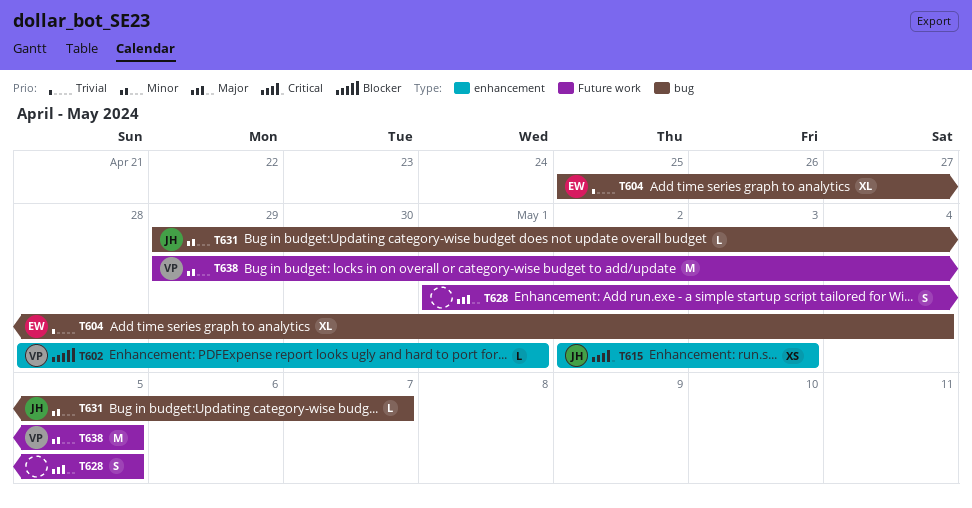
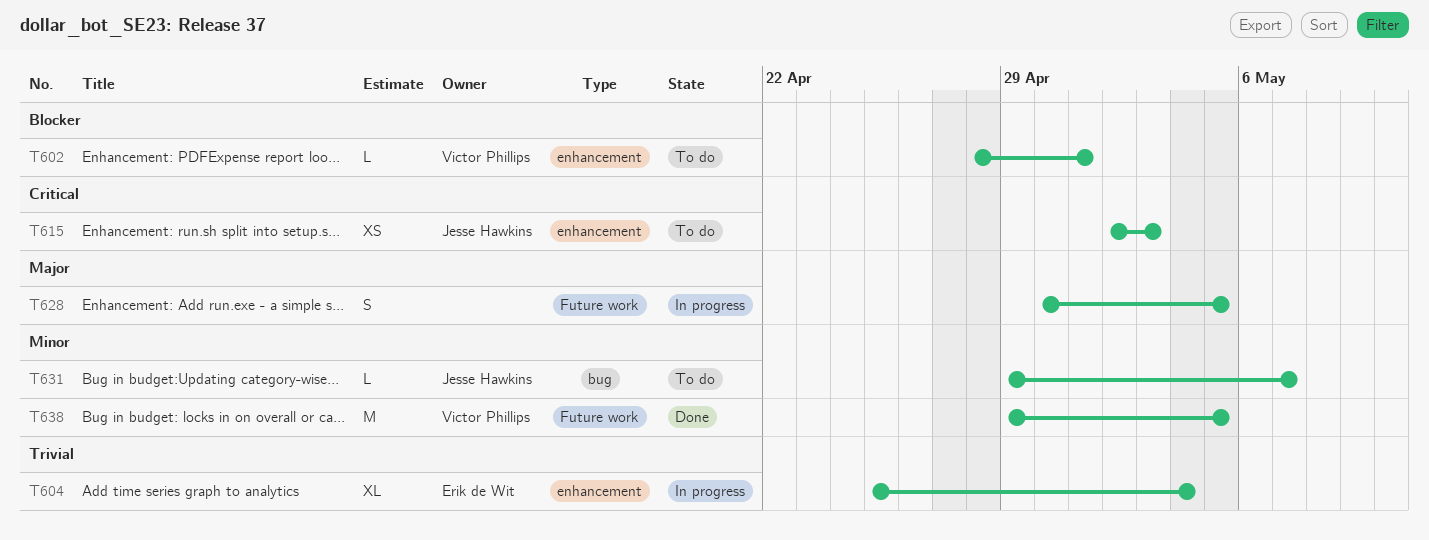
T604, label: bug -> enhancement
T628, start: May 1 -> Apr 30

